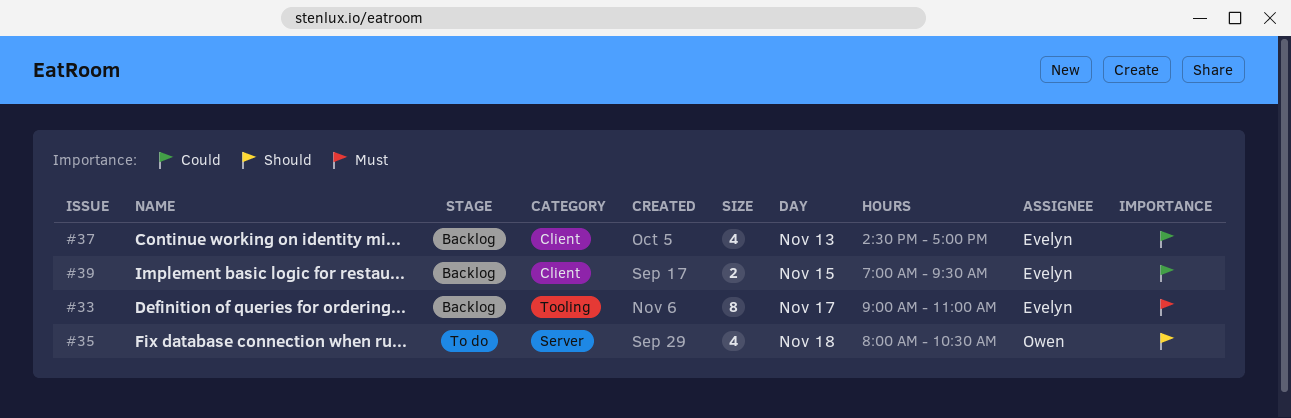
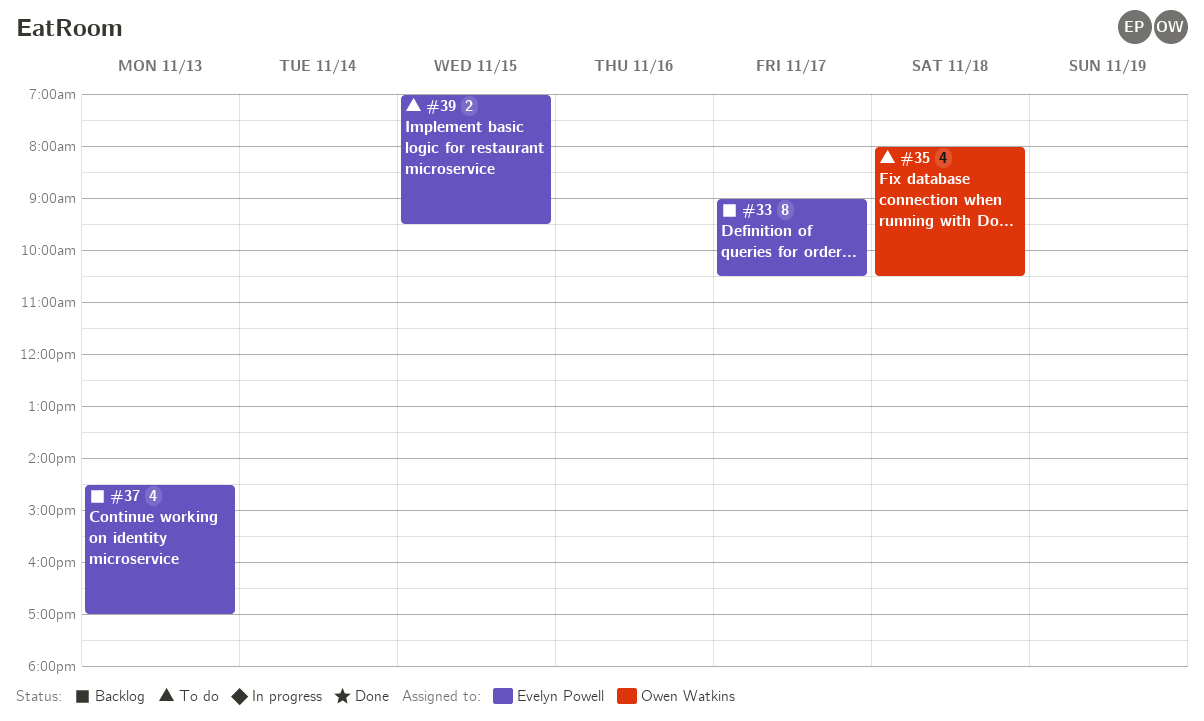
#33, ends: 11:00 -> 10:30
#39, status: Backlog -> To do

